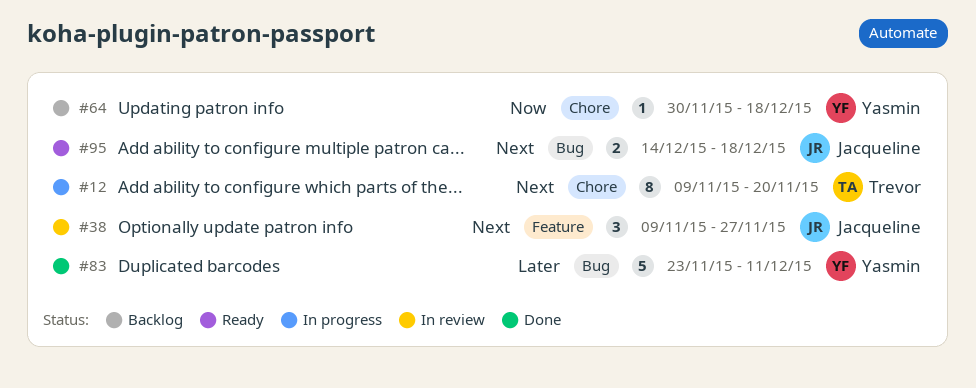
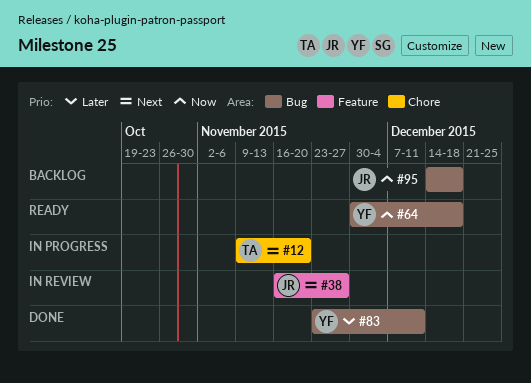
#38, start: Nov 9 -> Nov 16
#64, status: Backlog -> Ready
#64, label: Chore -> Bug
#95, status: Ready -> Backlog
#95, priority: Next -> Now

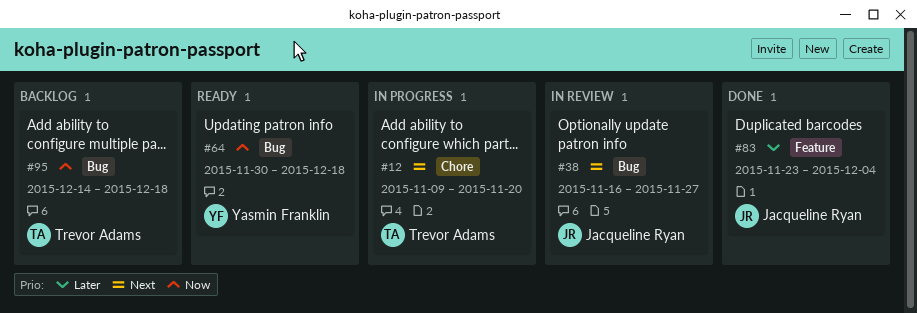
#38, label: Feature -> Bug
#83, owner: Yasmin Franklin -> Jacqueline Ryan
#83, label: Bug -> Feature
#83, due: Dec 11 -> Dec 4
#95, owner: Jacqueline Ryan -> Trevor Adams

